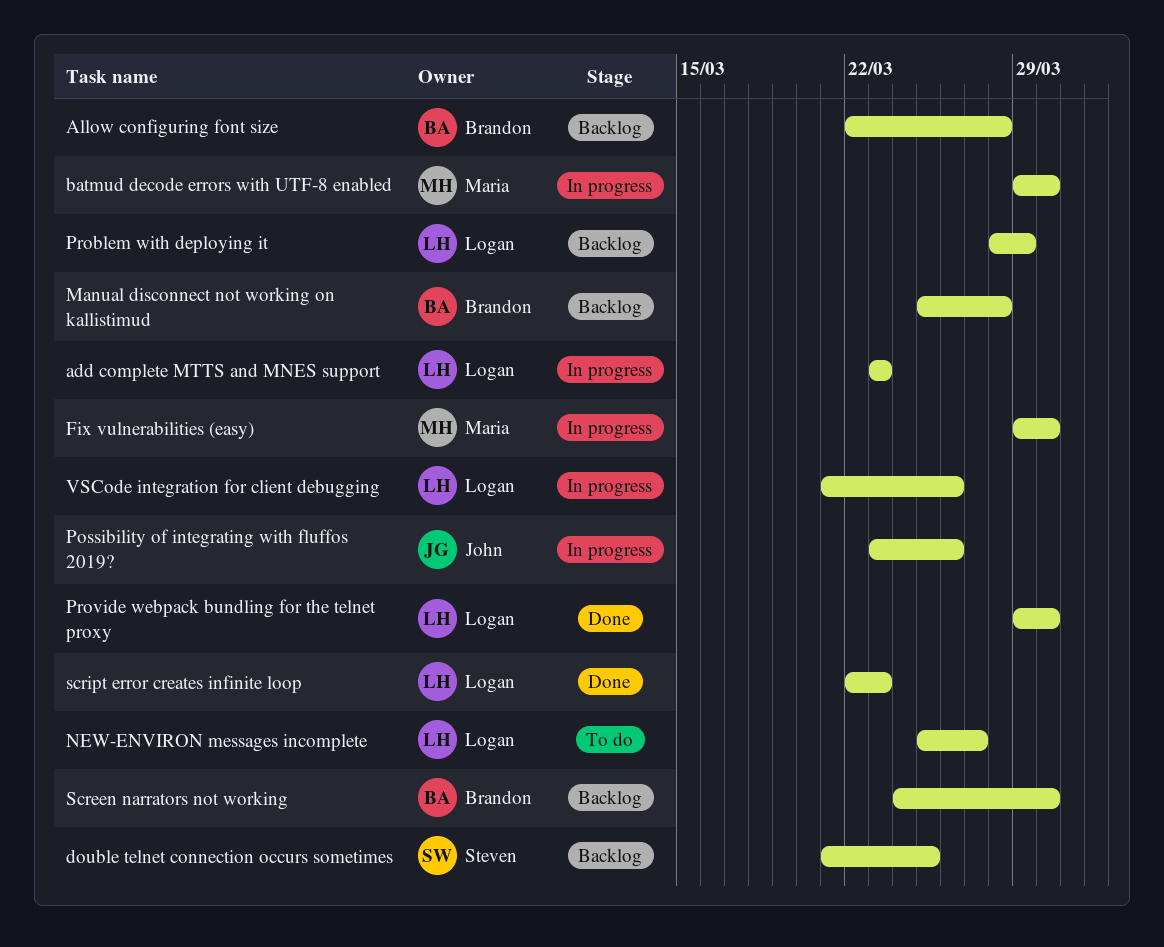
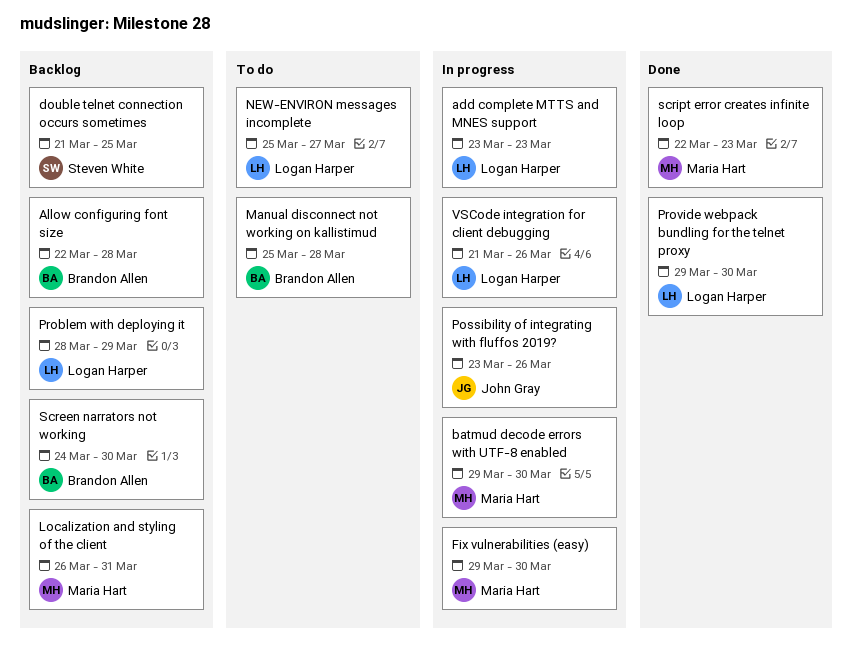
Localization and styling of the client: none -> present
Manual disconnect not working on kallistimud, status: Backlog -> To do
script error creates infinite loop, owner: Logan Harper -> Maria Hart

